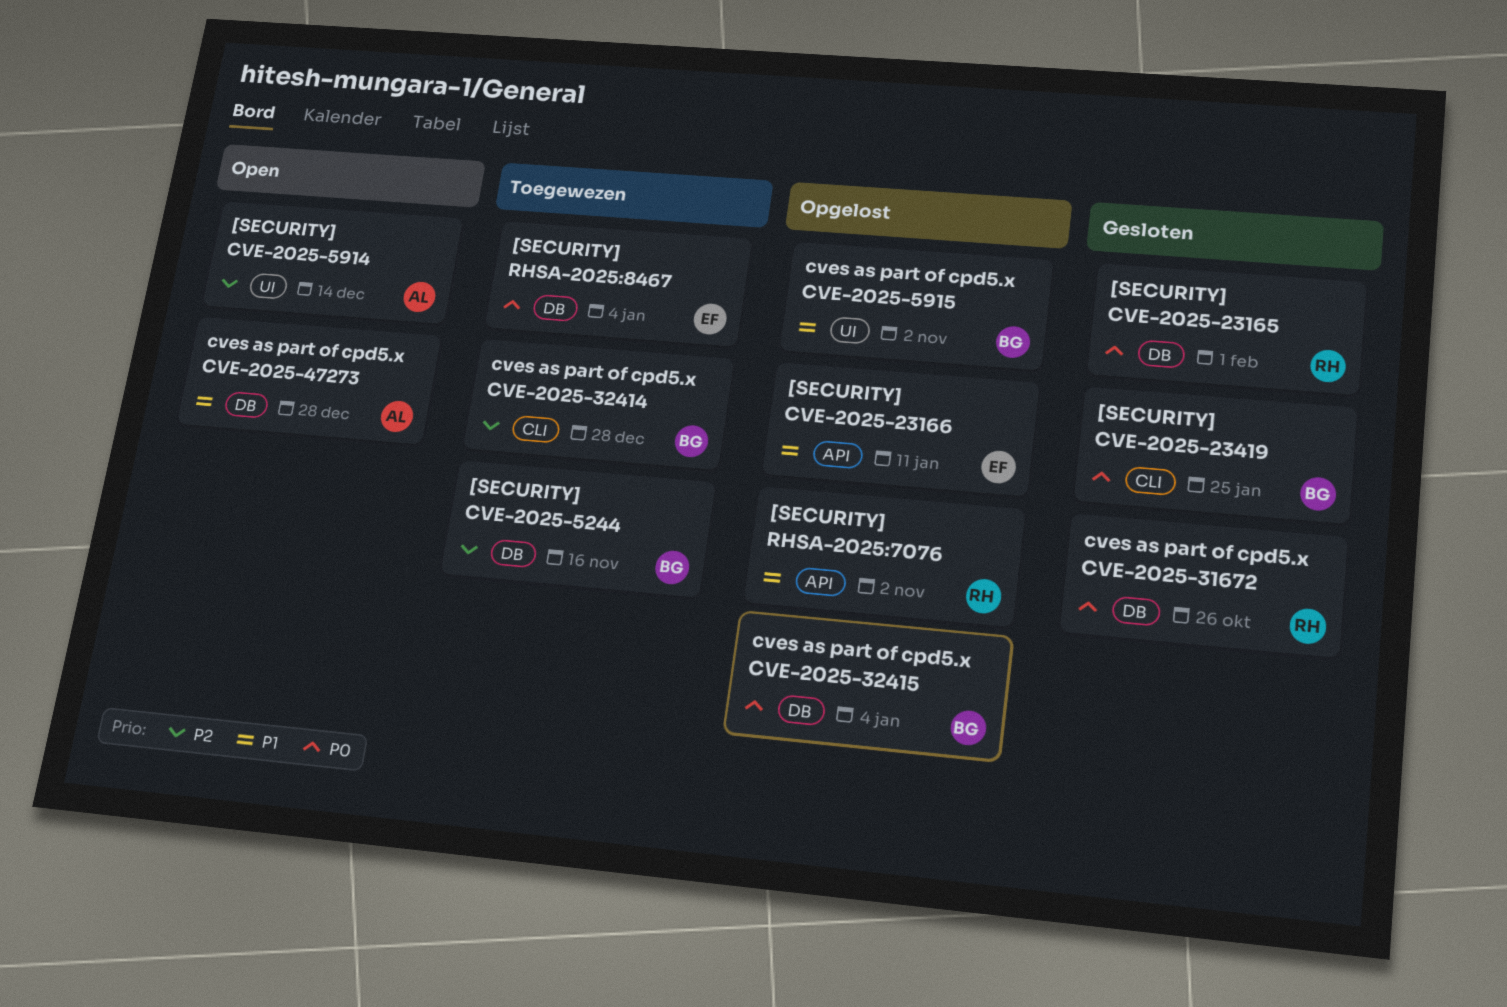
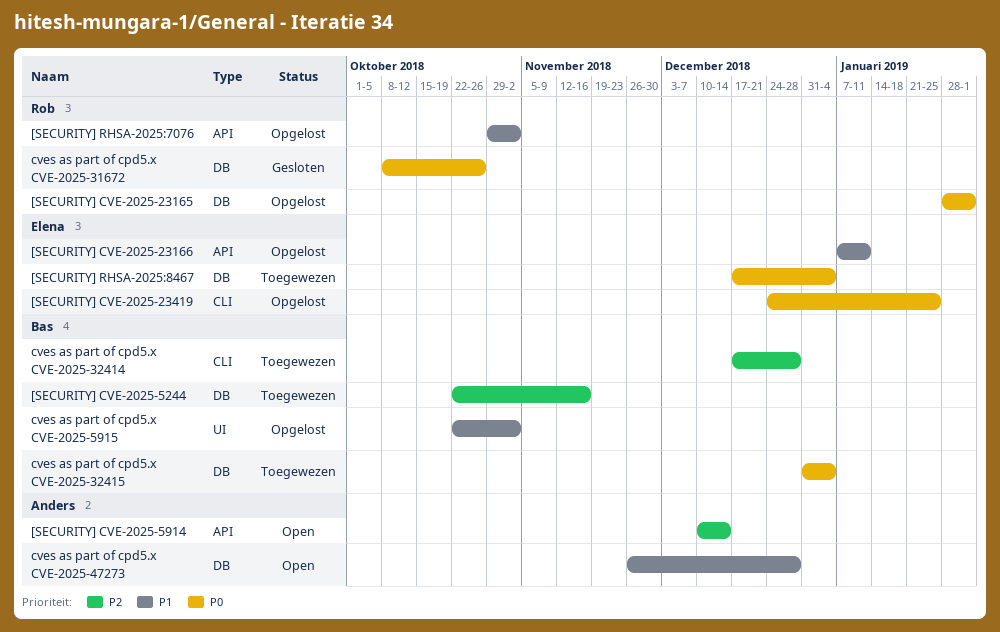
[SECURITY] CVE-2025-23165, status: Gesloten -> Opgelost
[SECURITY] CVE-2025-23419, status: Gesloten -> Opgelost
[SECURITY] CVE-2025-23419, owner: Bas -> Elena
[SECURITY] CVE-2025-5914, label: UI -> API
cves as part of cpd5.x CVE-2025-32415, status: Opgelost -> Toegewezen

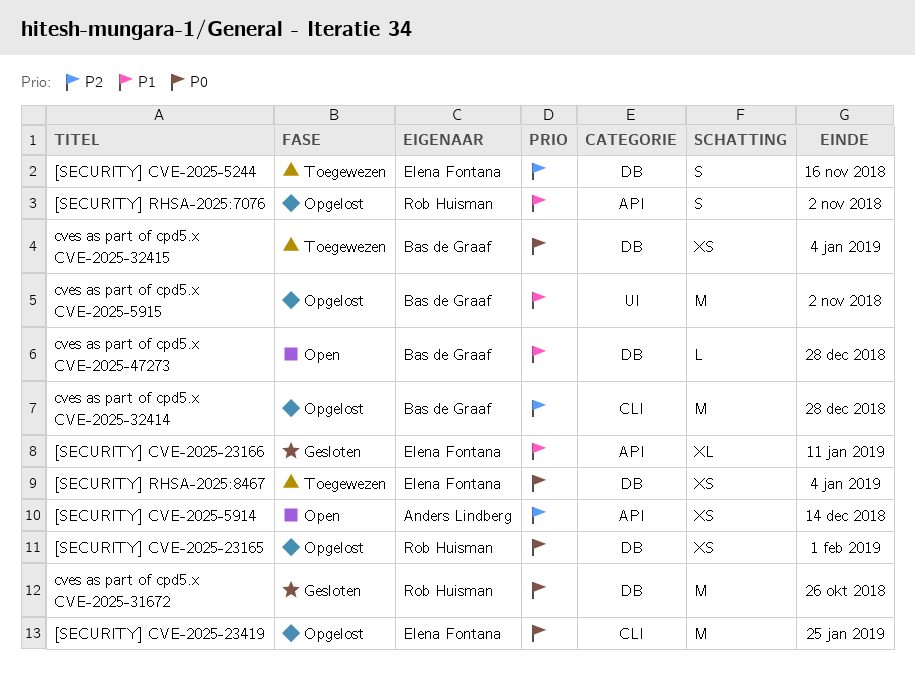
[SECURITY] CVE-2025-23166, status: Opgelost -> Gesloten
[SECURITY] CVE-2025-5244, owner: Bas de Graaf -> Elena Fontana
cves as part of cpd5.x CVE-2025-32414, status: Toegewezen -> Opgelost
cves as part of cpd5.x CVE-2025-47273, owner: Anders Lindberg -> Bas de Graaf

